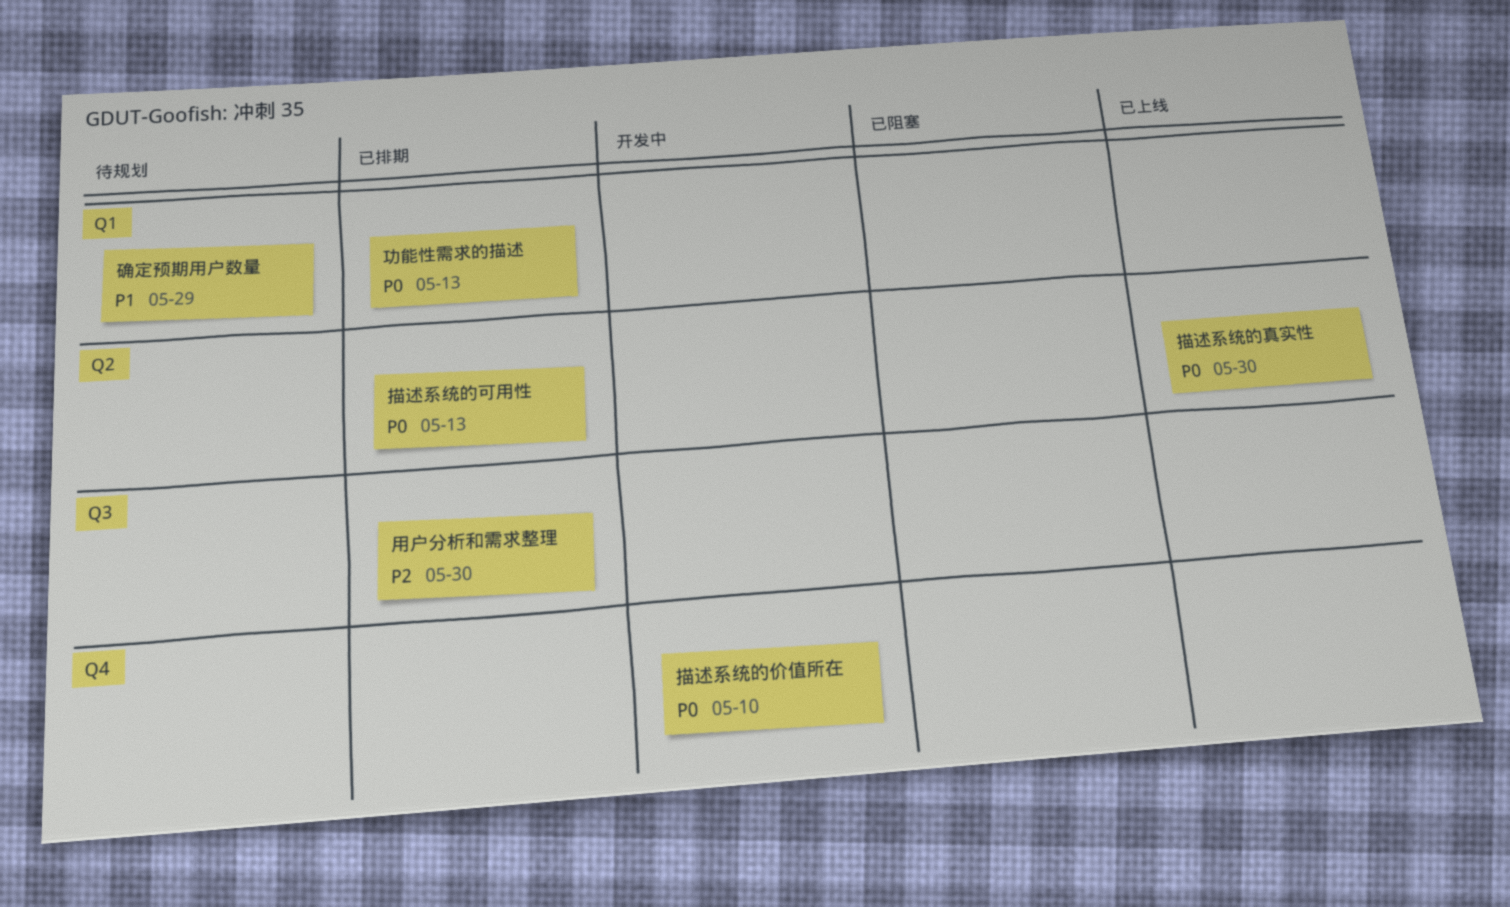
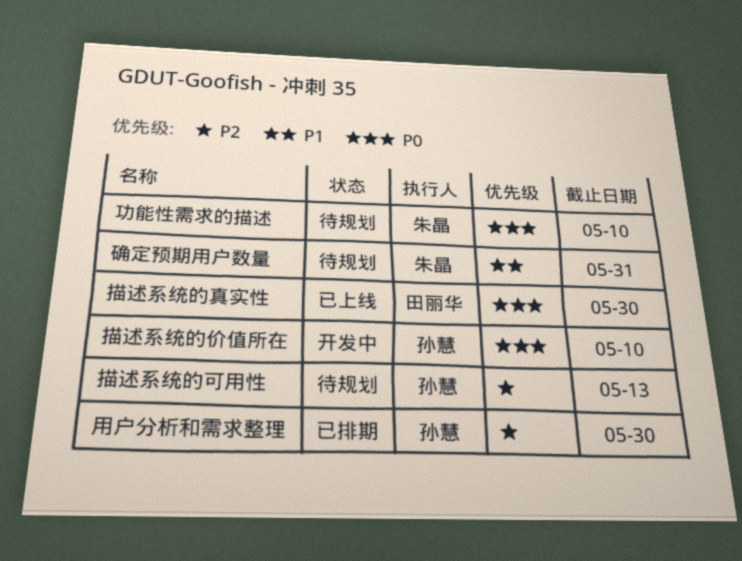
功能性需求的描述, status: 已排期 -> 待规划
功能性需求的描述, due: May 13 -> May 10
描述系统的可用性, status: 已排期 -> 待规划
描述系统的可用性, priority: P0 -> P2
确定预期用户数量, due: May 29 -> May 31

